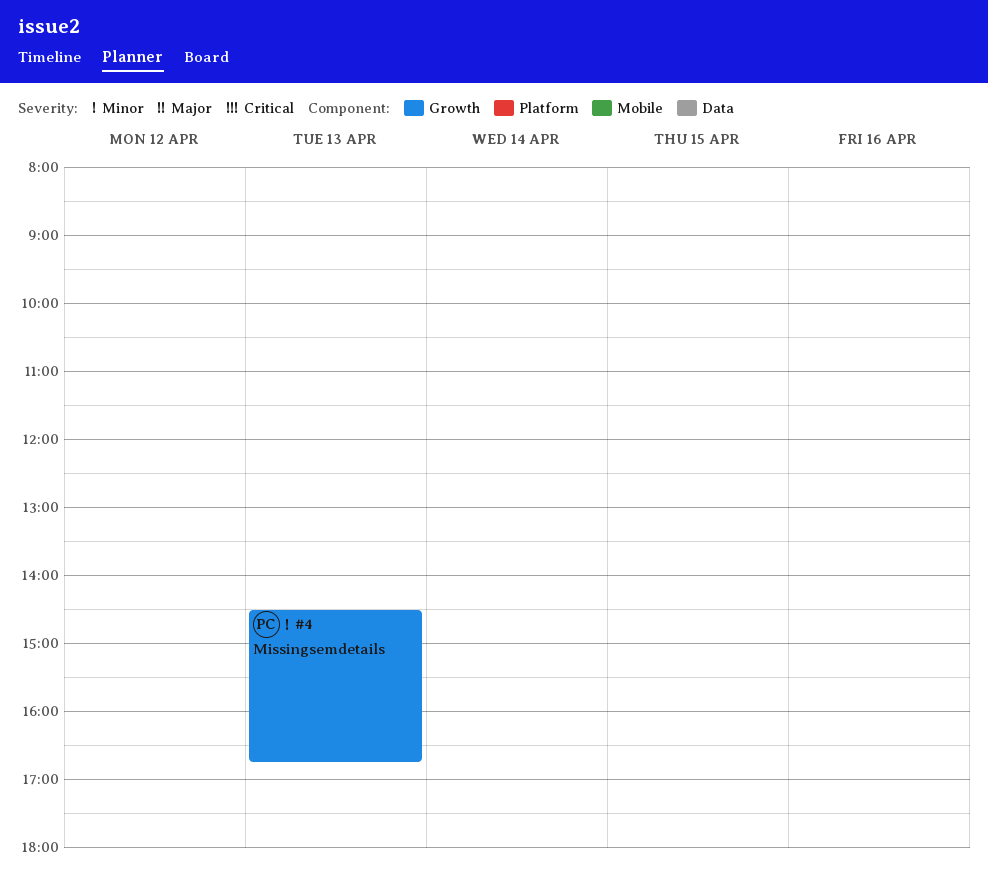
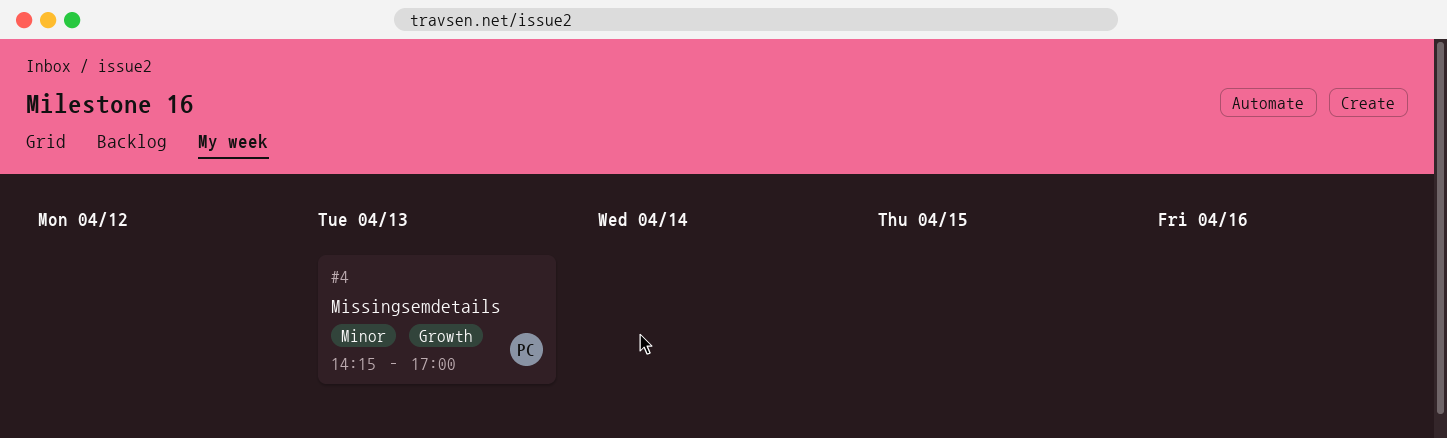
#4, begins: 14:30 -> 14:15
#4, ends: 16:45 -> 17:00

